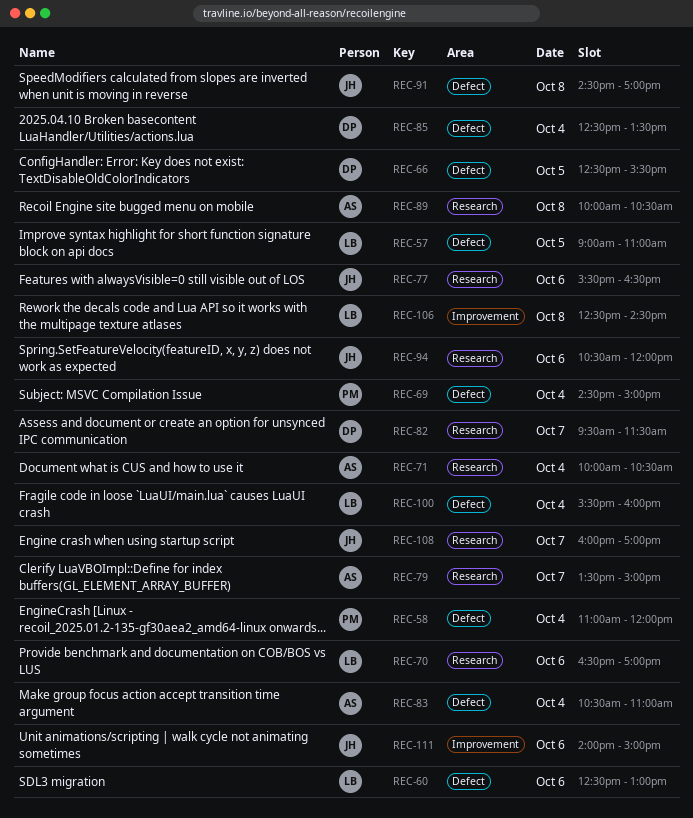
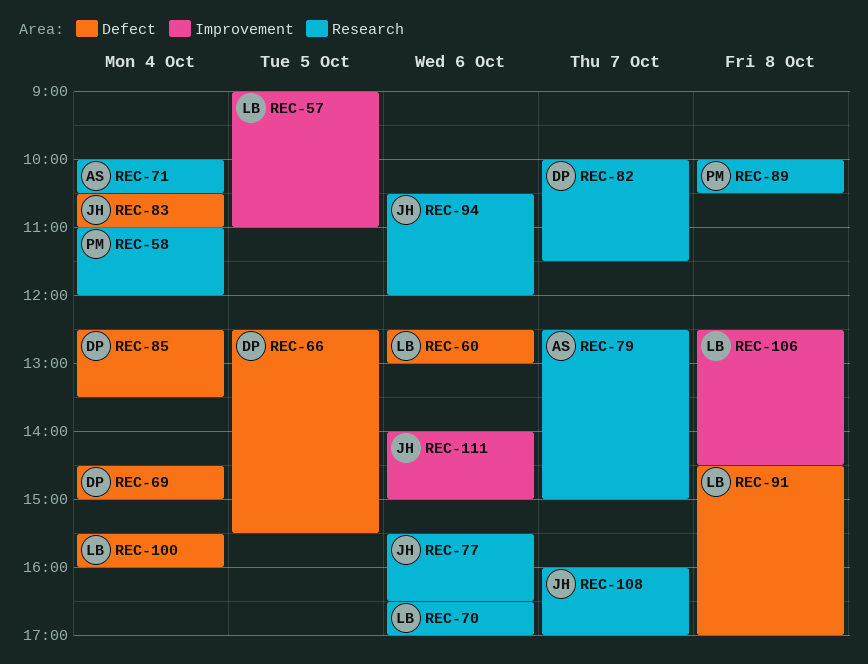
REC-57, label: Defect -> Improvement
REC-58, label: Defect -> Research
REC-69, owner: PM -> DP
REC-79, begins: 13:30 -> 12:30
REC-82, begins: 09:30 -> 10:00
REC-83, owner: AS -> JH
REC-89, owner: AS -> PM
REC-91, owner: JH -> LB

